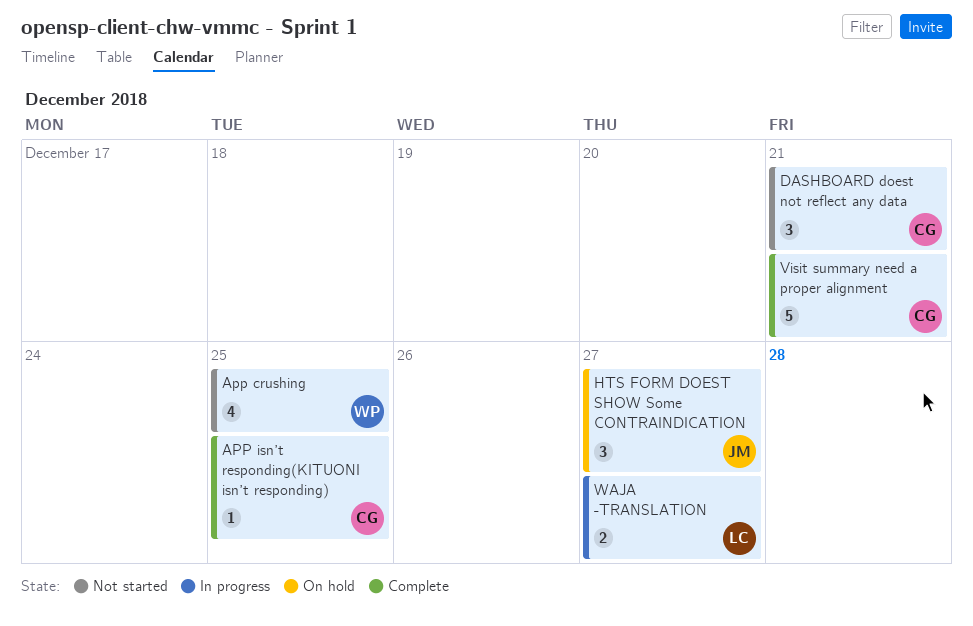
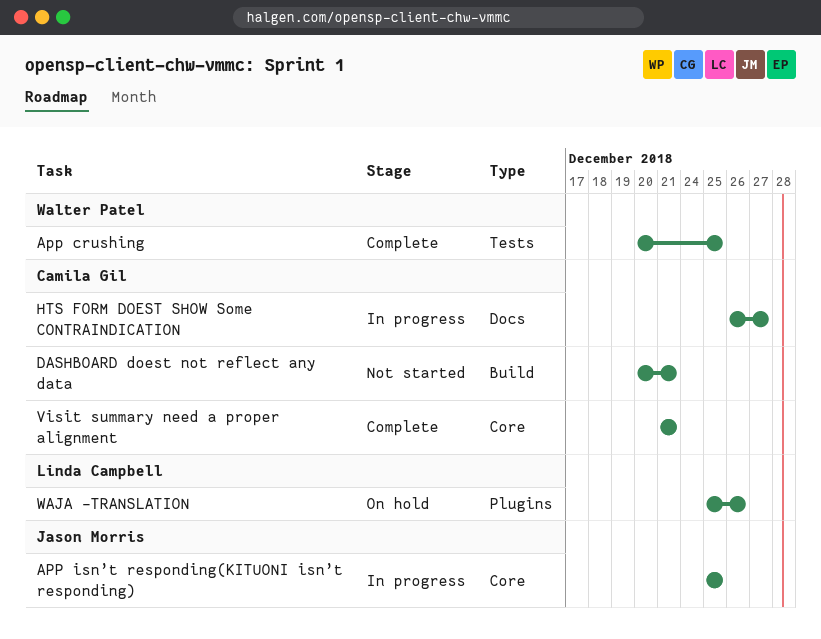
App crushing, status: Not started -> Complete
APP isn’t responding(KITUONI isn’t responding), status: Complete -> In progress
APP isn’t responding(KITUONI isn’t responding), owner: Camila Gil -> Jason Morris
HTS FORM DOEST SHOW Some CONTRAINDICATION, status: On hold -> In progress
HTS FORM DOEST SHOW Some CONTRAINDICATION, owner: Jason Morris -> Camila Gil
WAJA -TRANSLATION, status: In progress -> On hold
WAJA -TRANSLATION, due: Dec 27 -> Dec 26

